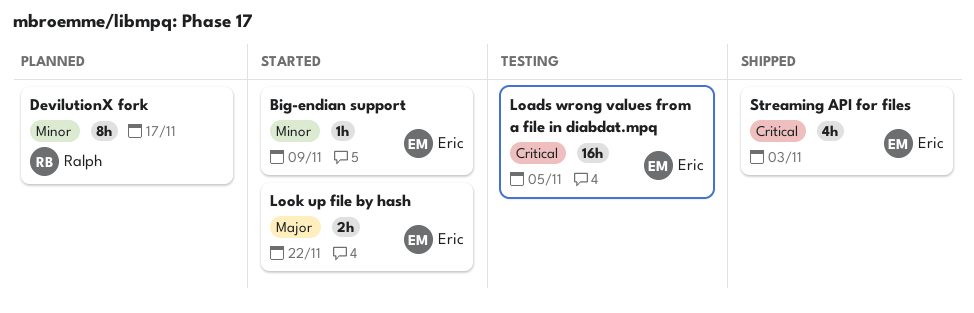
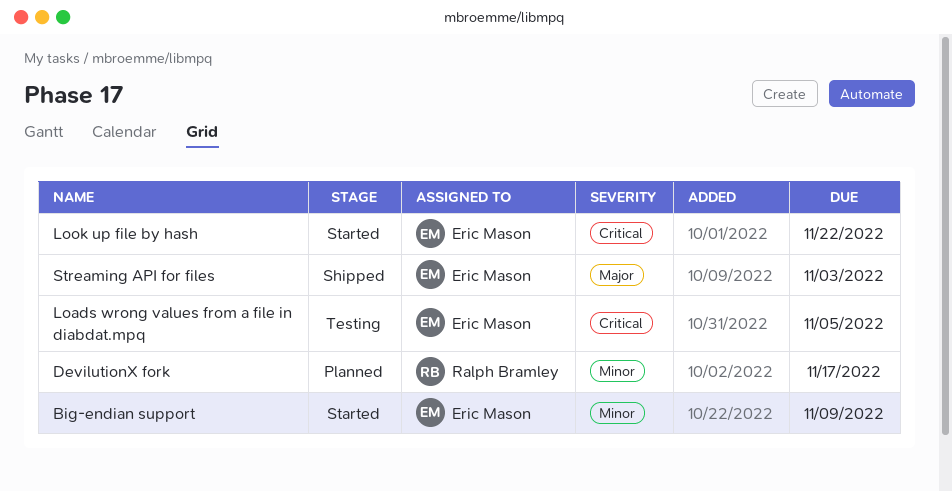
Look up file by hash, priority: Major -> Critical
Streaming API for files, priority: Critical -> Major

